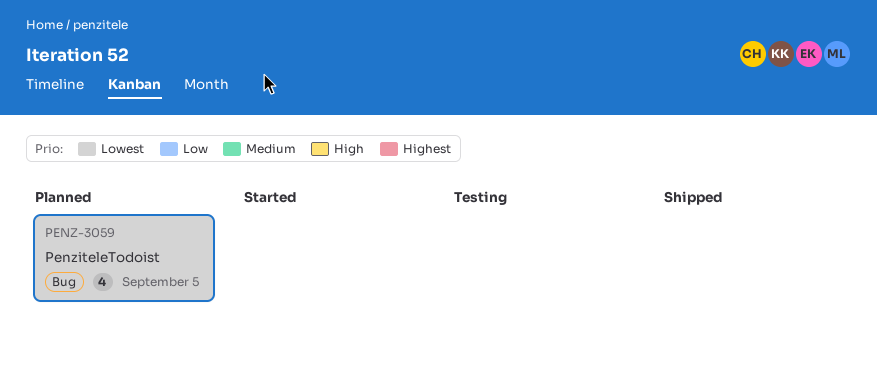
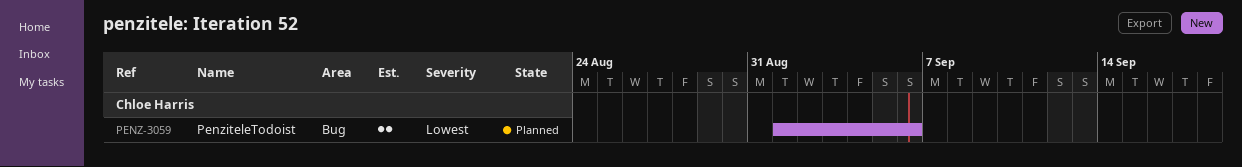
PENZ-3059, estimate: 4 -> 2
PENZ-3059, due: Sep 5 -> Sep 6

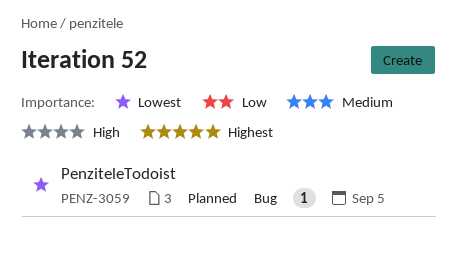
PENZ-3059, estimate: 2 -> 1
PENZ-3059, due: Sep 6 -> Sep 5

